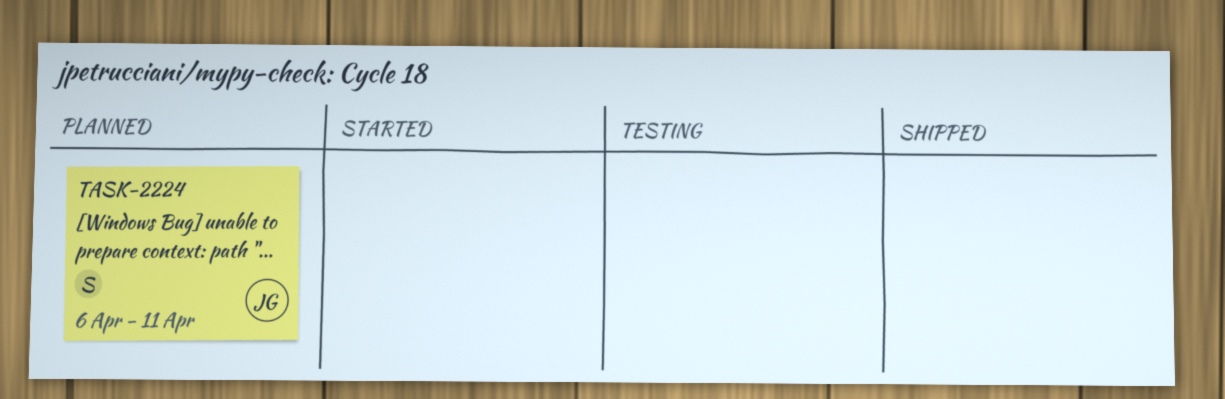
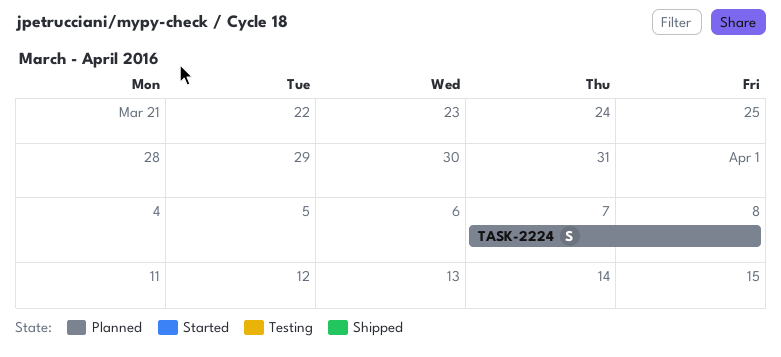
TASK-2224, start: Apr 6 -> Apr 7
TASK-2224, due: Apr 11 -> Apr 8

